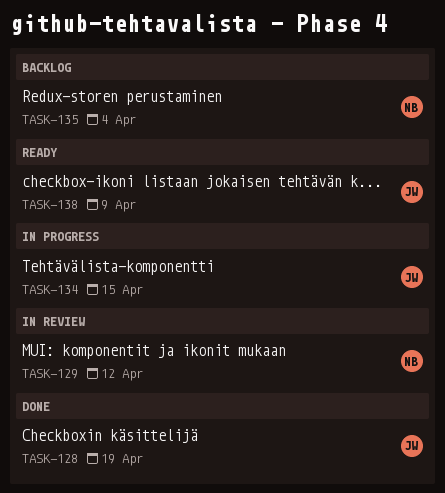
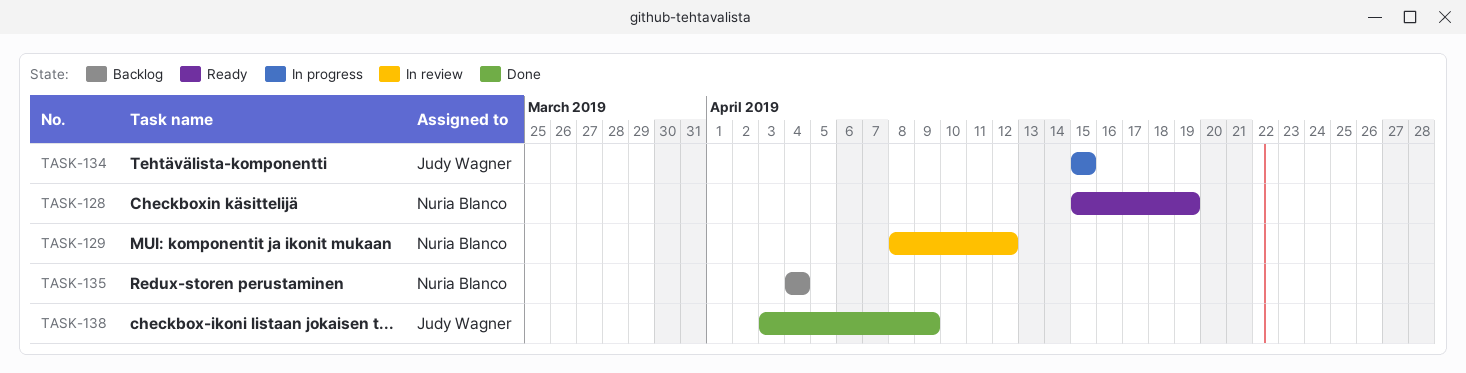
TASK-128, status: Done -> Ready
TASK-128, owner: Judy Wagner -> Nuria Blanco
TASK-138, status: Ready -> Done

